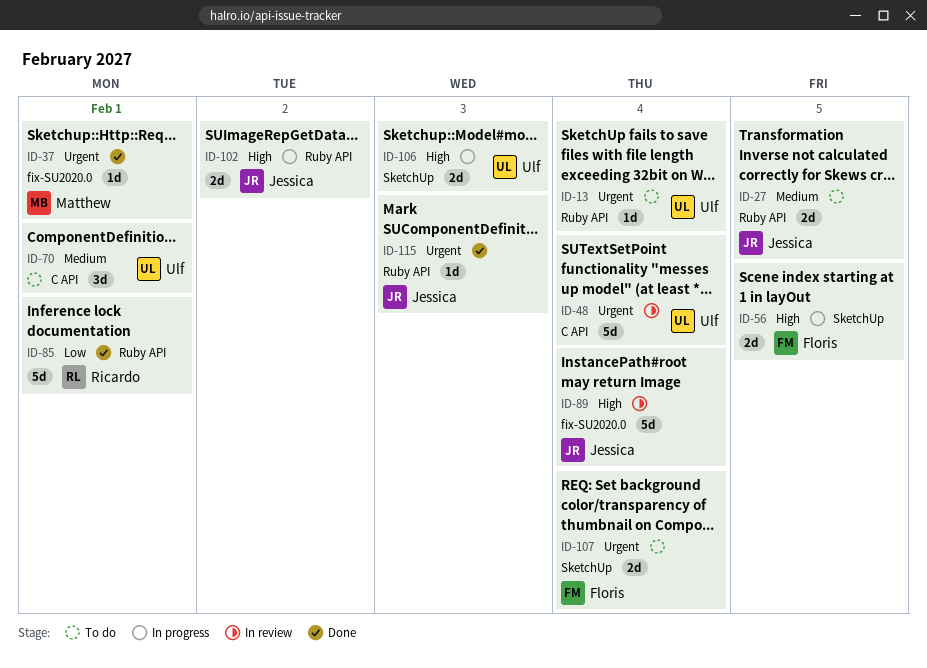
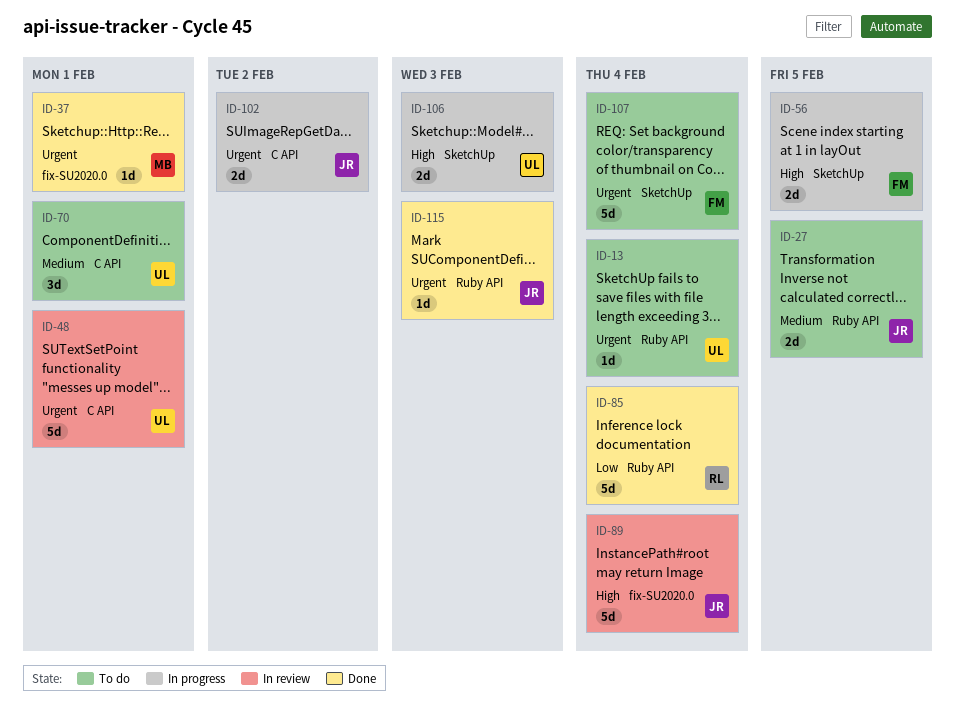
ID-48, due: Feb 4 -> Feb 1
ID-85, due: Feb 1 -> Feb 4
ID-102, priority: High -> Urgent
ID-102, label: Ruby API -> C API
ID-107, estimate: 2d -> 5d

